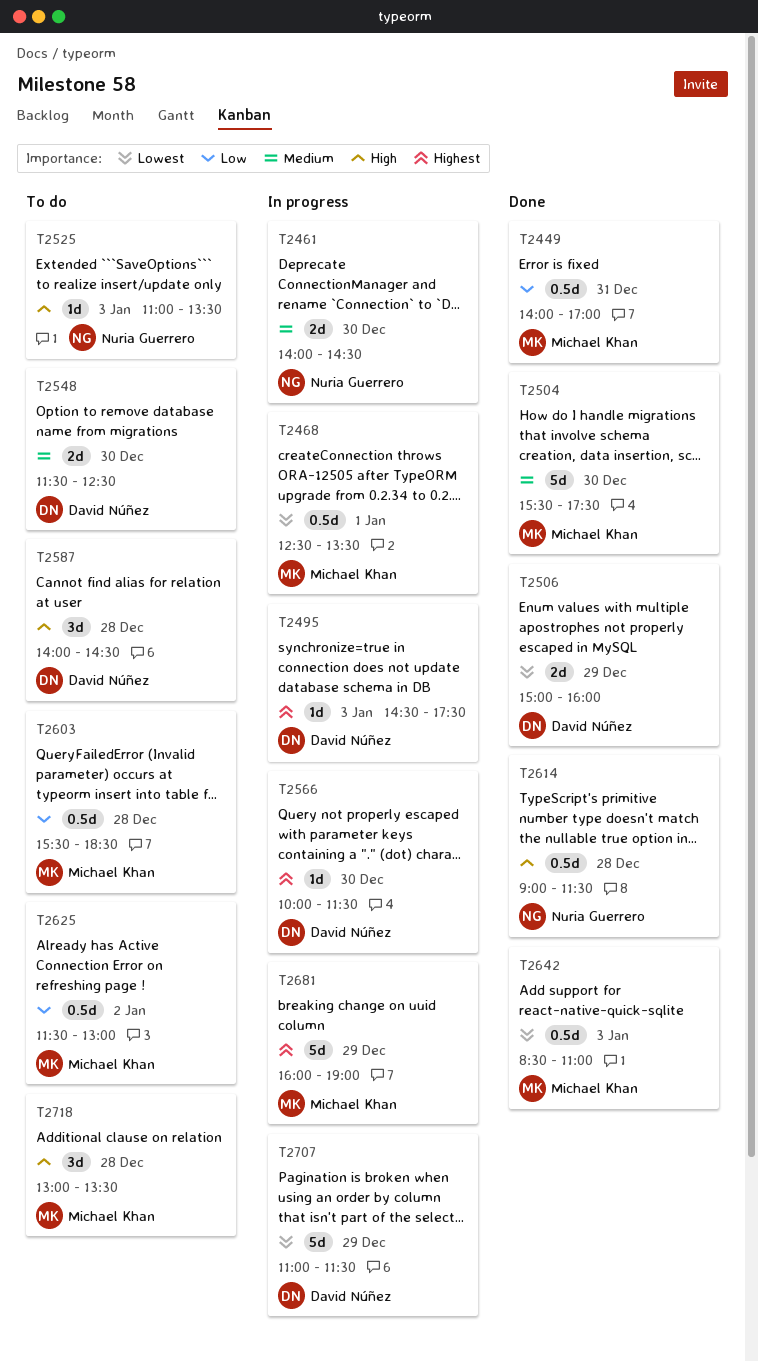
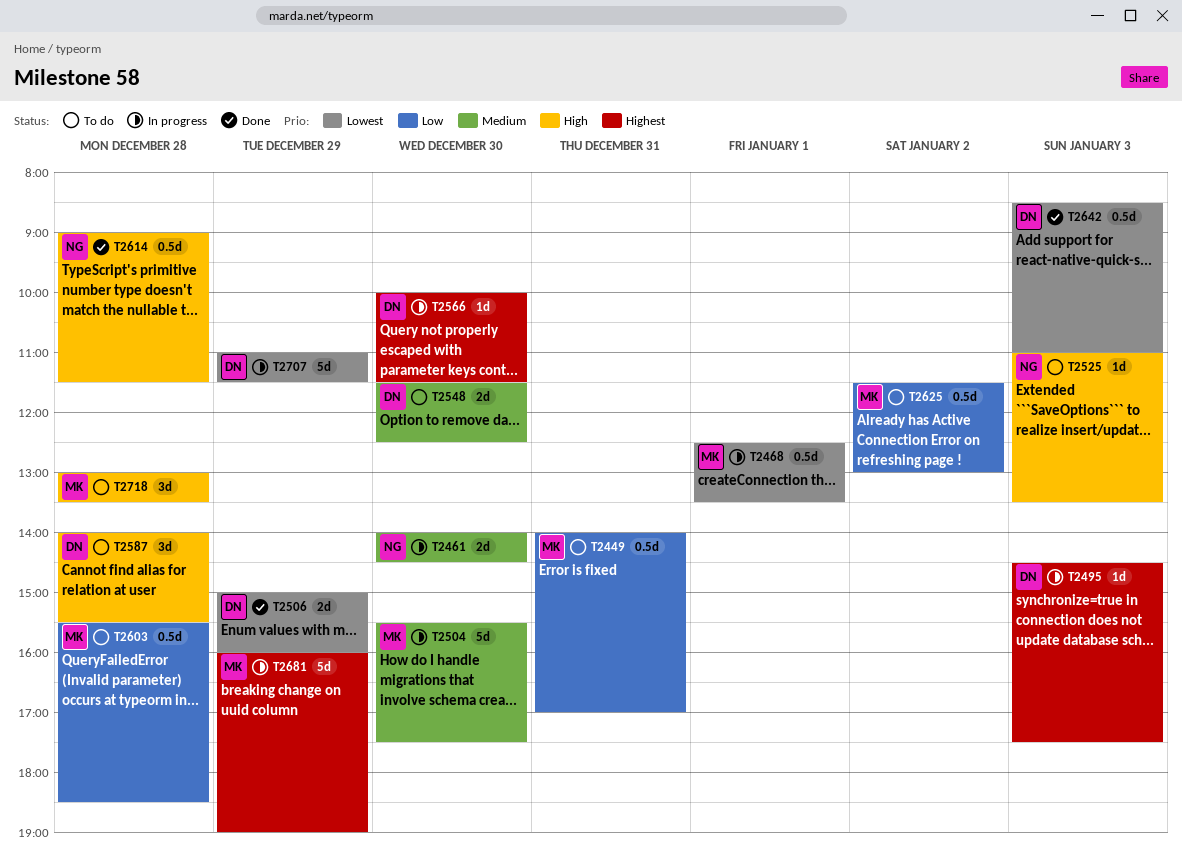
T2449, status: Done -> To do
T2504, status: Done -> In progress
T2587, ends: 14:30 -> 15:30
T2642, owner: Michael Khan -> David Núñez

